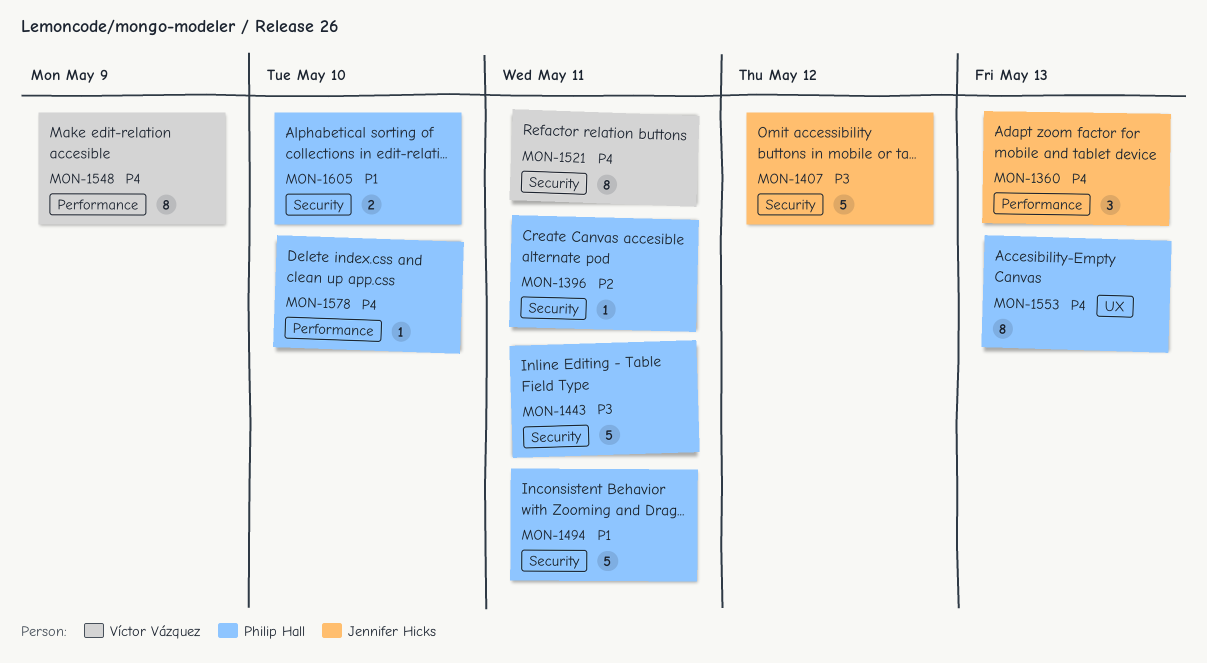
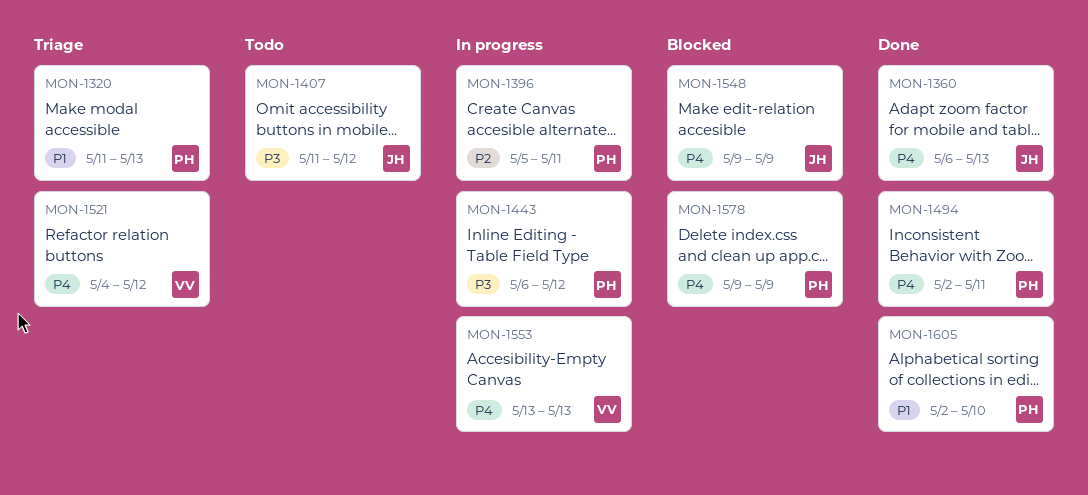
MON-1320: none -> present
MON-1443, due: May 11 -> May 12
MON-1494, priority: P1 -> P4
MON-1521, due: May 11 -> May 12
MON-1548, owner: Víctor Vázquez -> Jennifer Hicks
MON-1553, owner: Philip Hall -> Víctor Vázquez
MON-1578, due: May 10 -> May 9

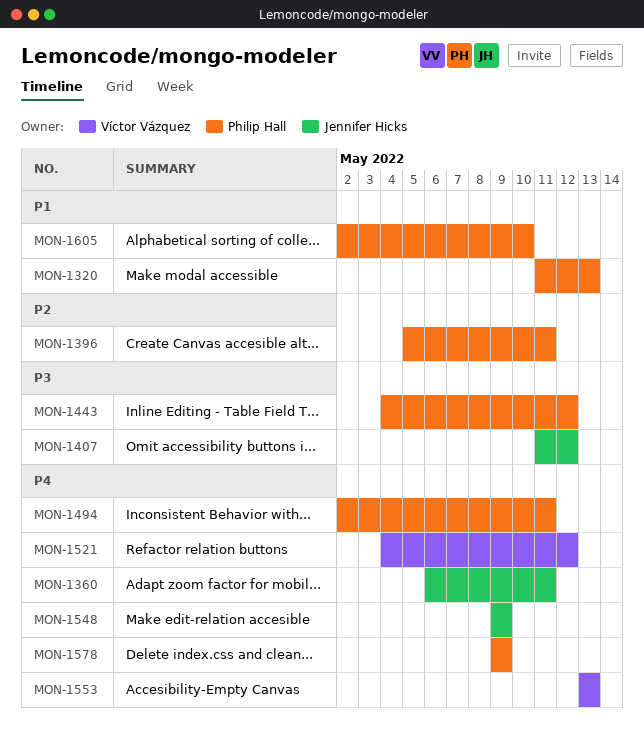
MON-1360, due: May 13 -> May 11
MON-1443, start: May 6 -> May 4

